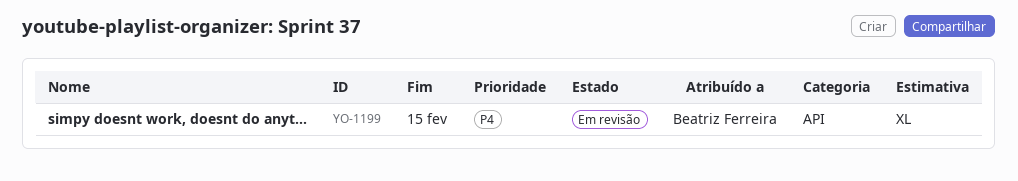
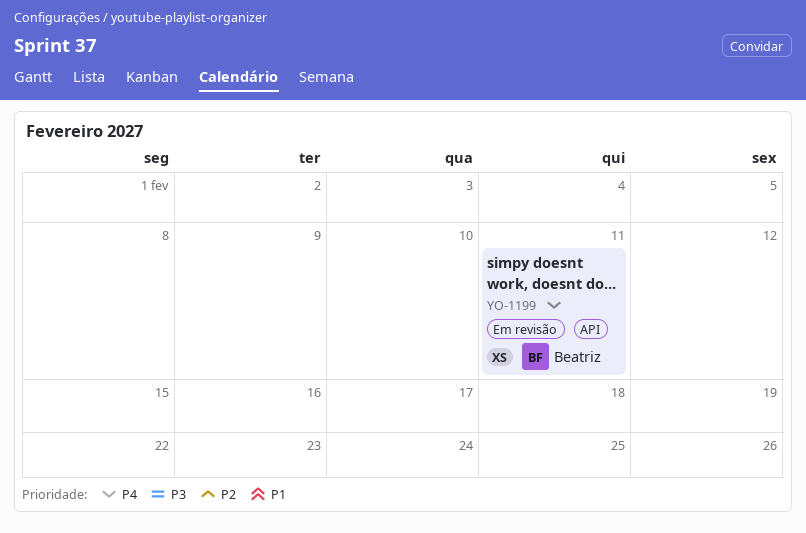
YO-1199, estimate: XL -> XS
YO-1199, due: Feb 15 -> Feb 11

